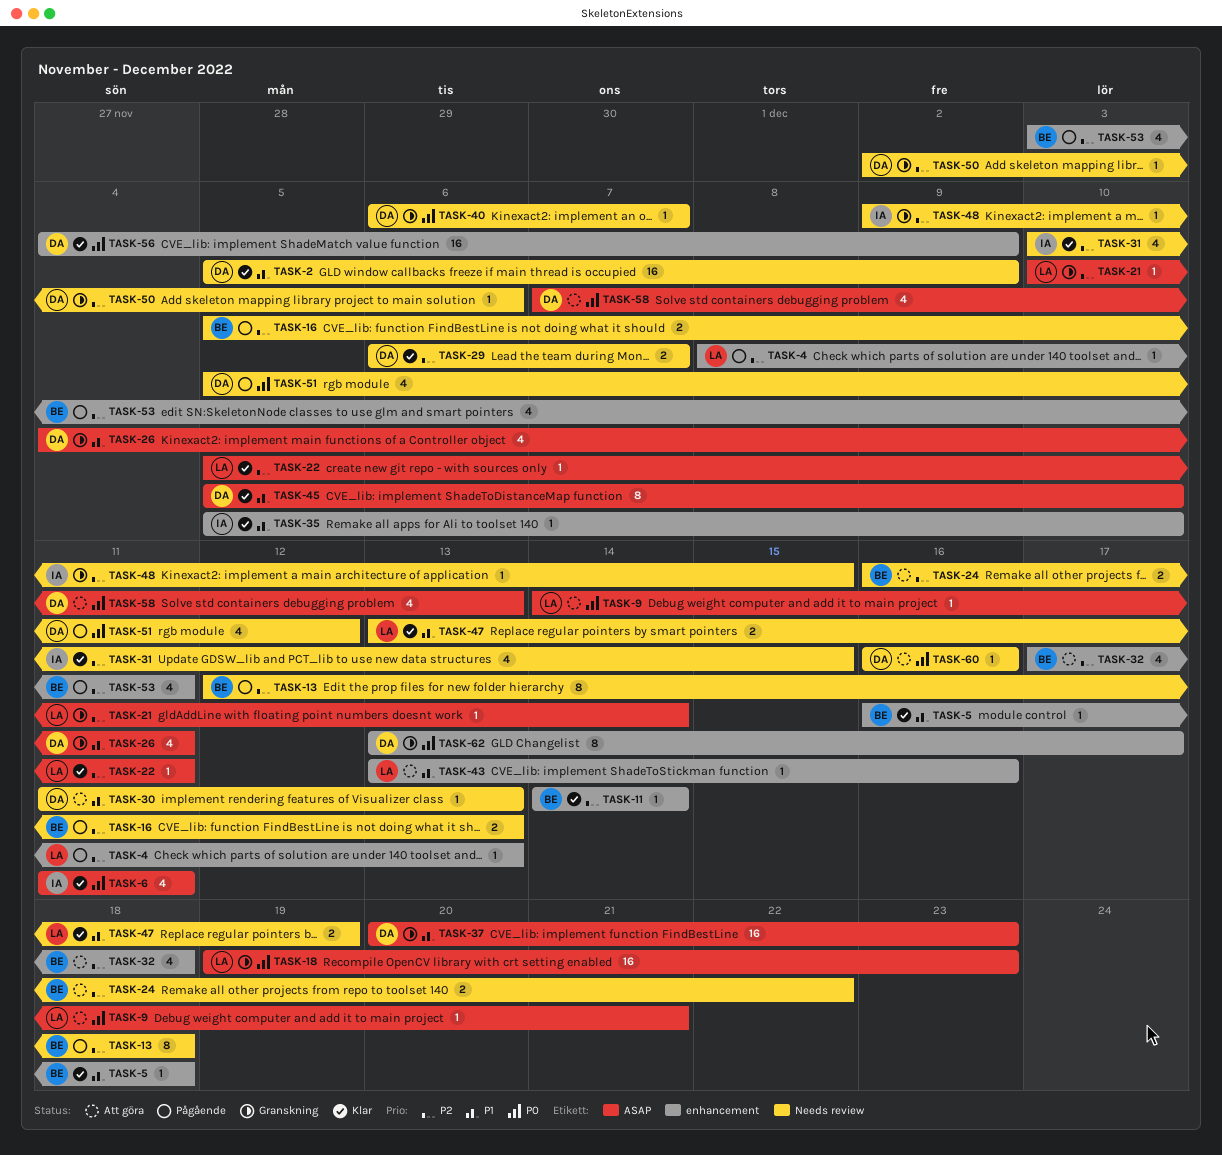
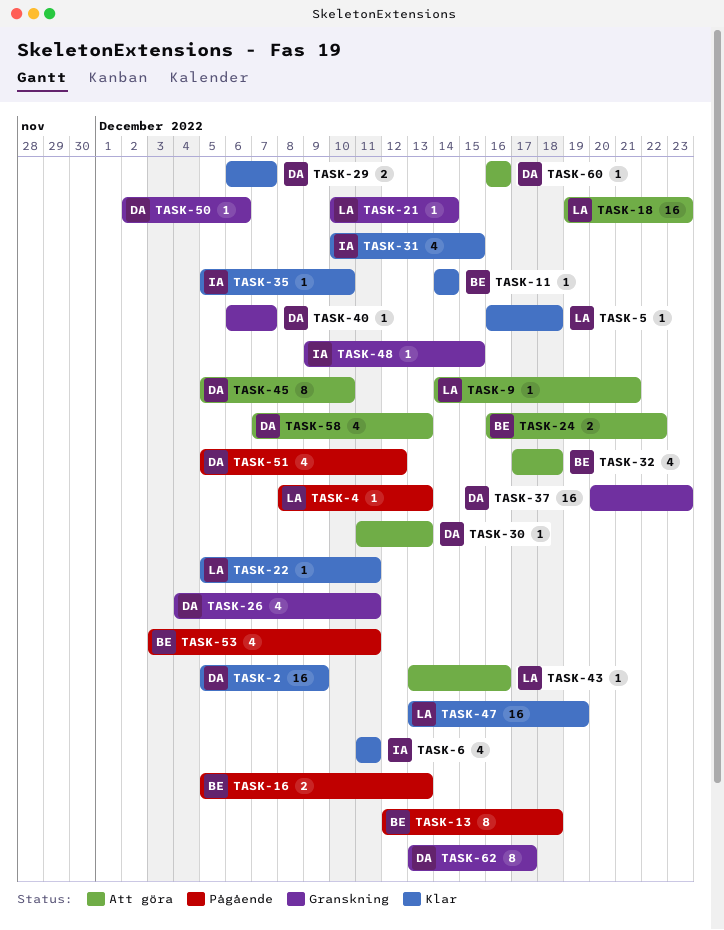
TASK-5, owner: BE -> LA
TASK-18, status: Granskning -> Att göra
TASK-45, status: Klar -> Att göra
TASK-47, estimate: 2 -> 16
TASK-56: present -> none

